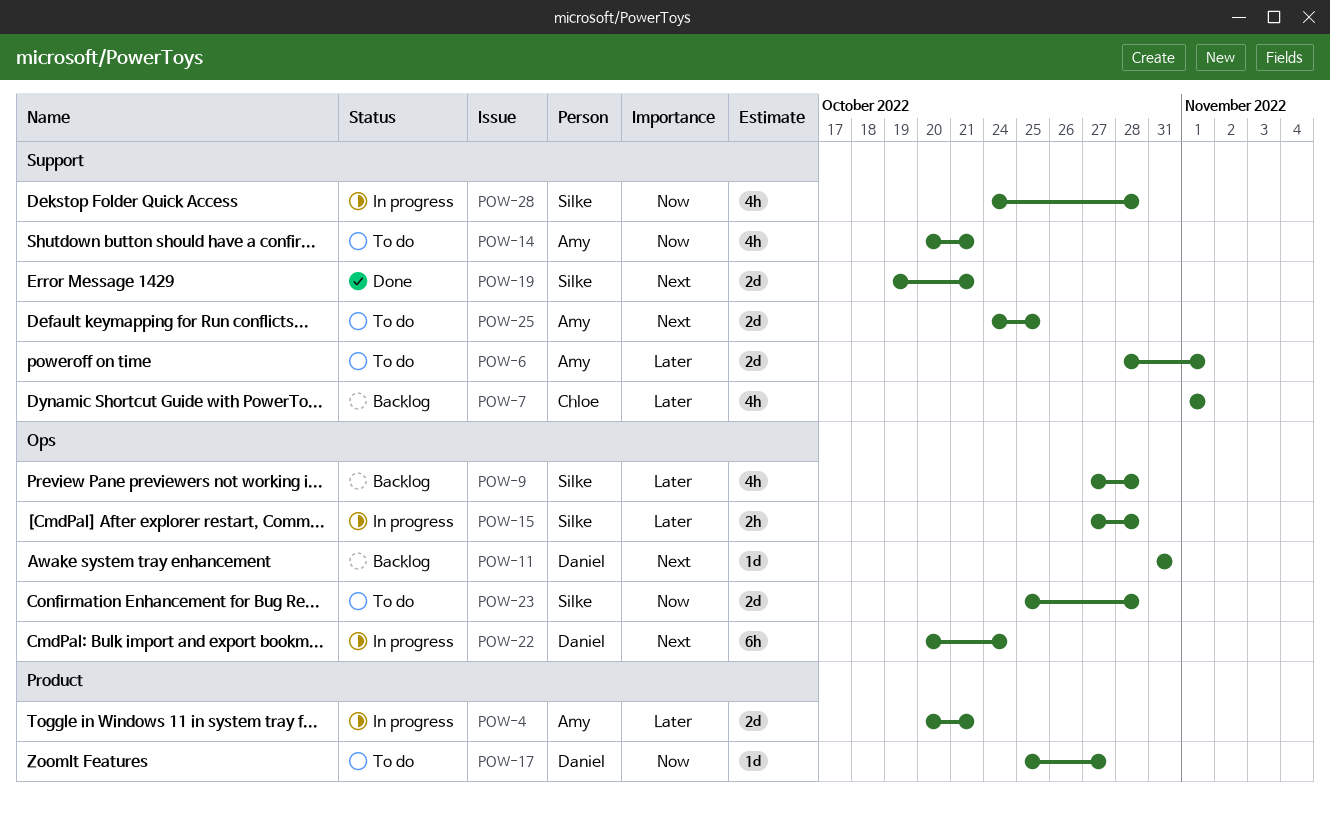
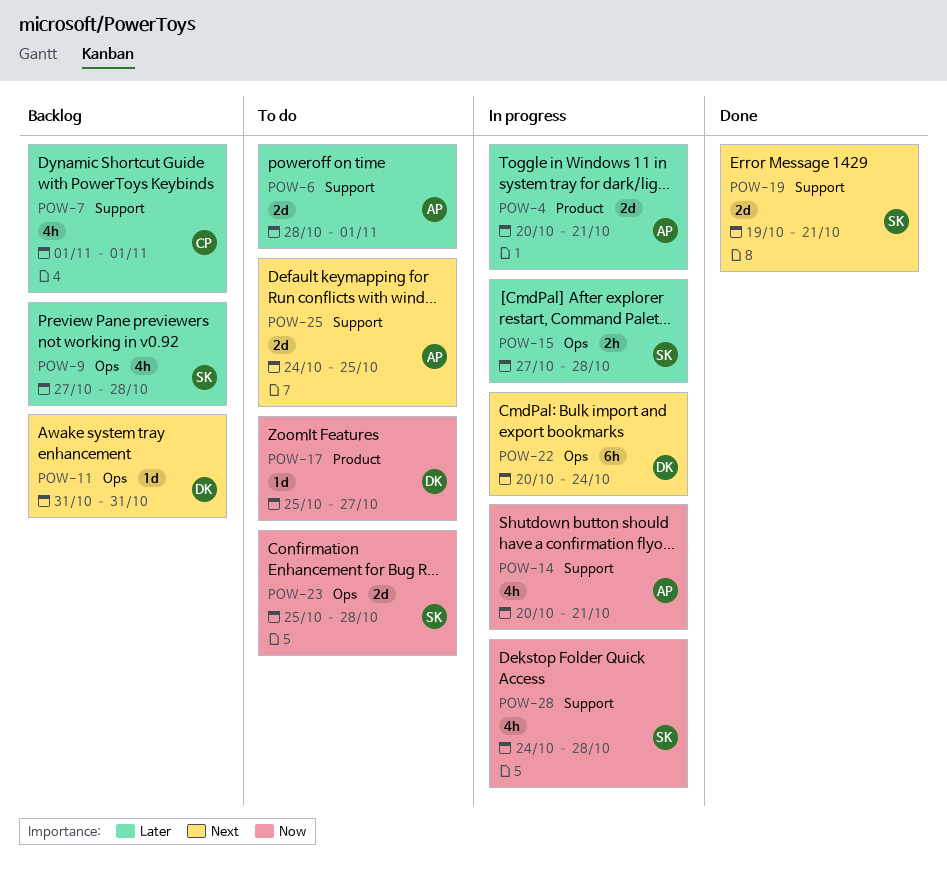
POW-14, status: To do -> In progress

